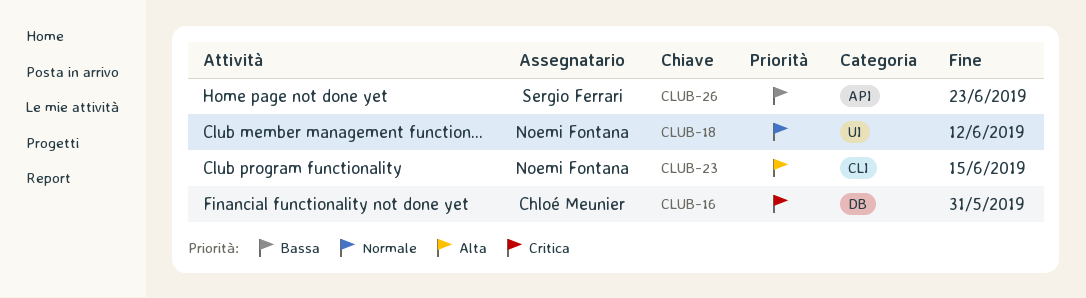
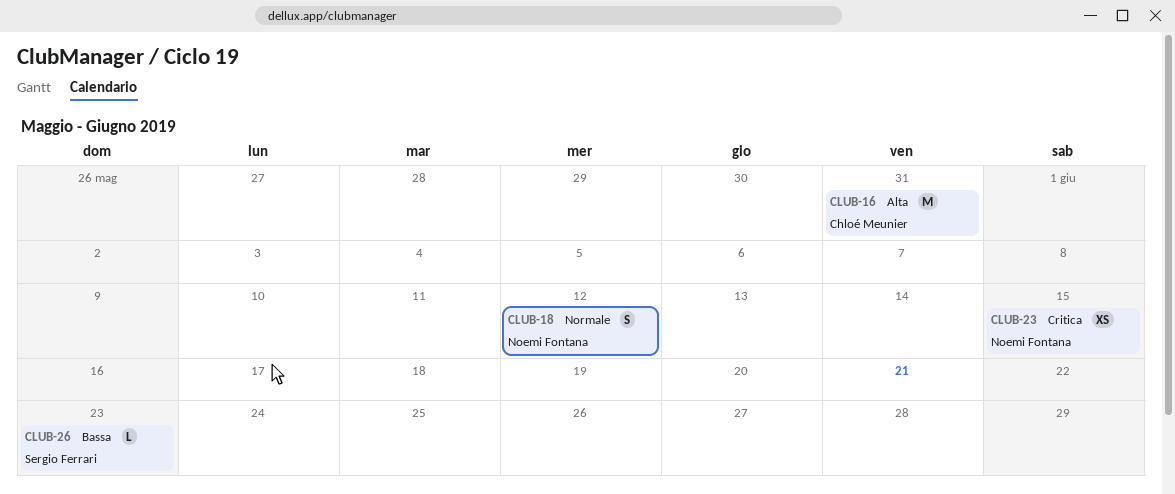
CLUB-16, priority: Critica -> Alta
CLUB-23, priority: Alta -> Critica

